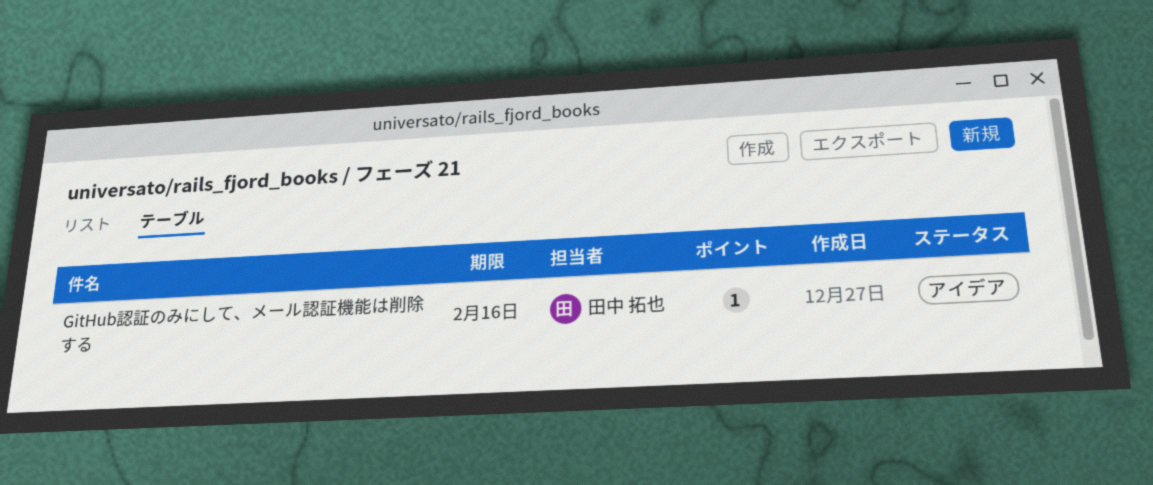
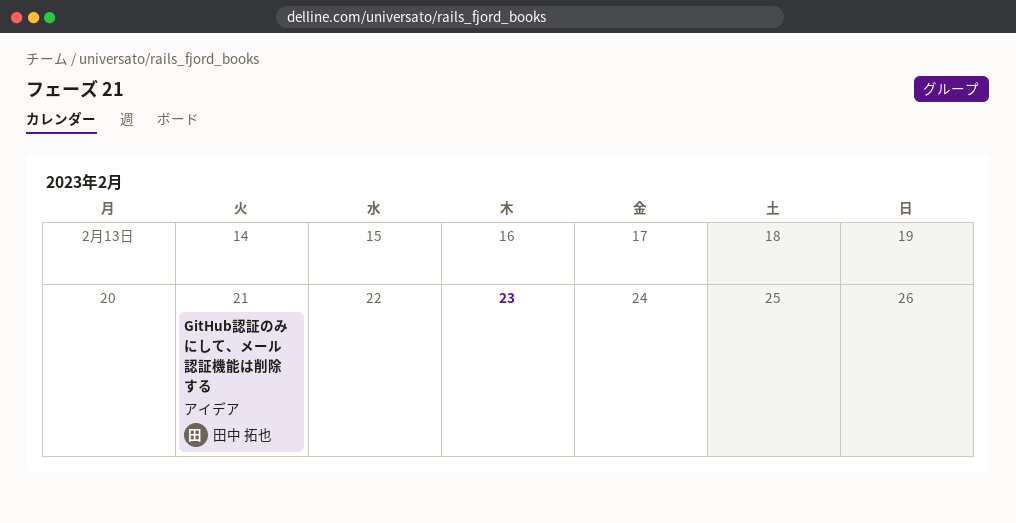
GitHub認証のみにして、メール認証機能は削除する, due: Feb 16 -> Feb 21

